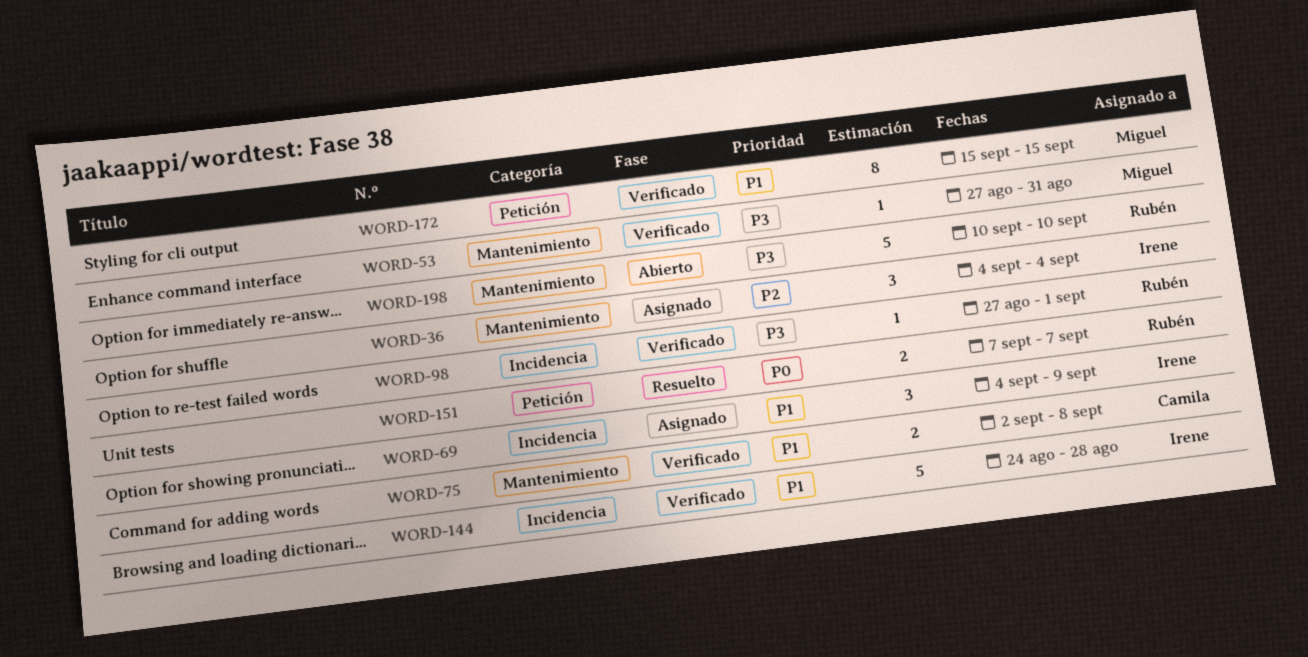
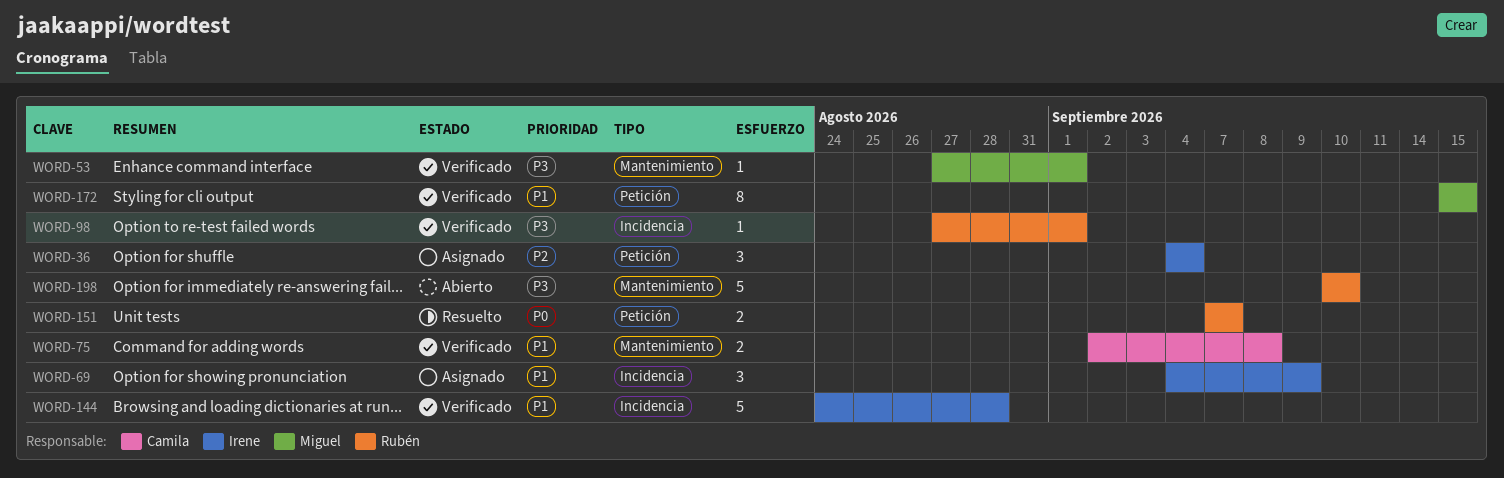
WORD-36, label: Mantenimiento -> Petición
WORD-53, due: Aug 31 -> Sep 1

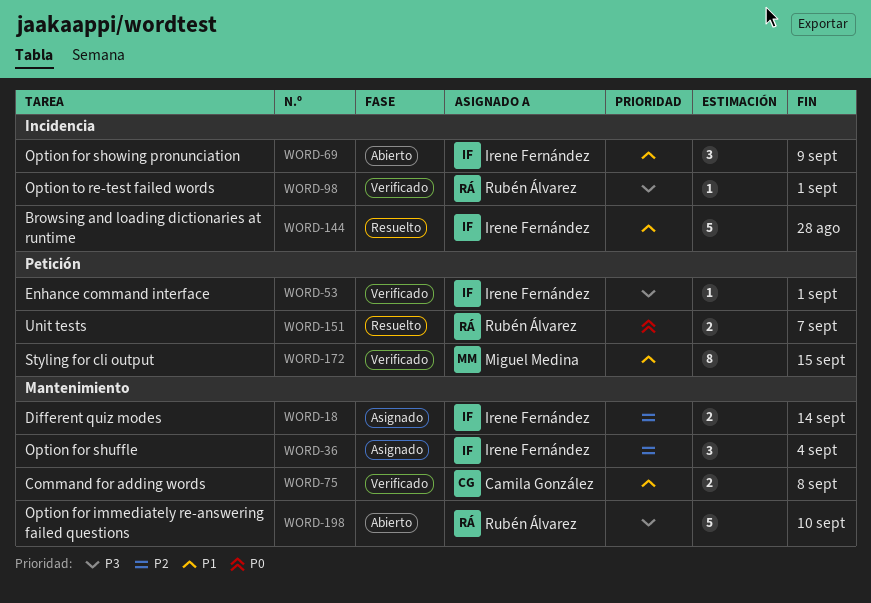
WORD-18: none -> present
WORD-36, label: Petición -> Mantenimiento
WORD-53, owner: Miguel Medina -> Irene Fernández
WORD-53, label: Mantenimiento -> Petición
WORD-69, status: Asignado -> Abierto
WORD-144, status: Verificado -> Resuelto

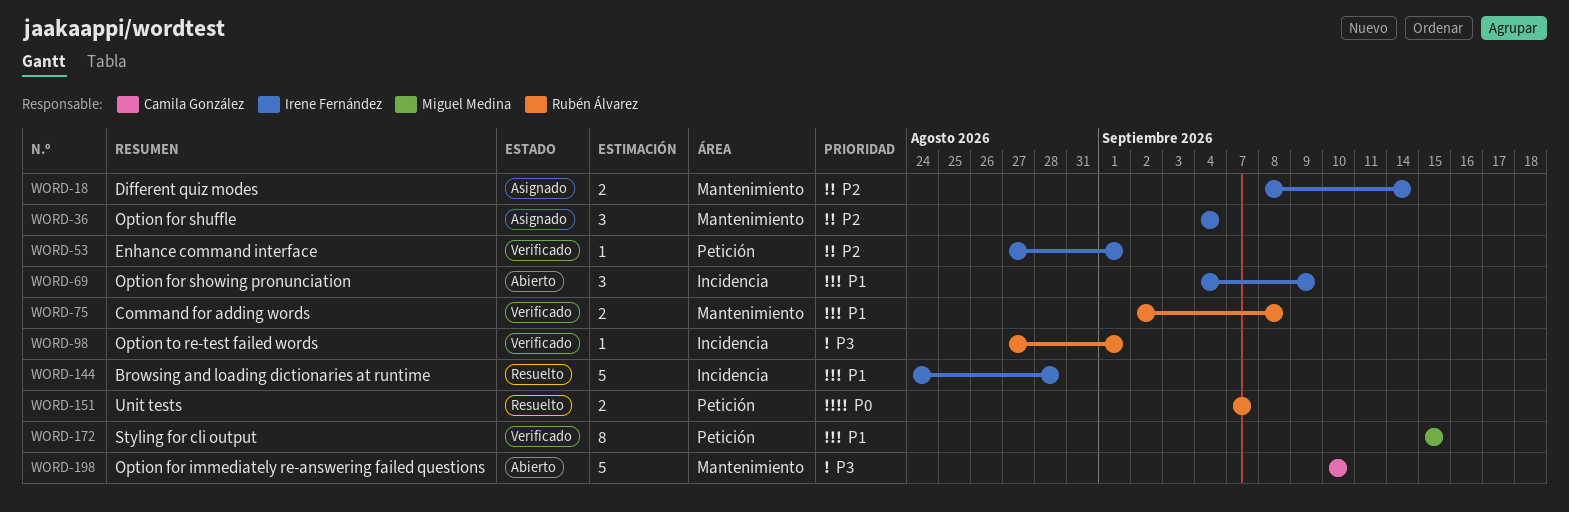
WORD-53, priority: P3 -> P2
WORD-75, owner: Camila González -> Rubén Álvarez
WORD-198, owner: Rubén Álvarez -> Camila González

